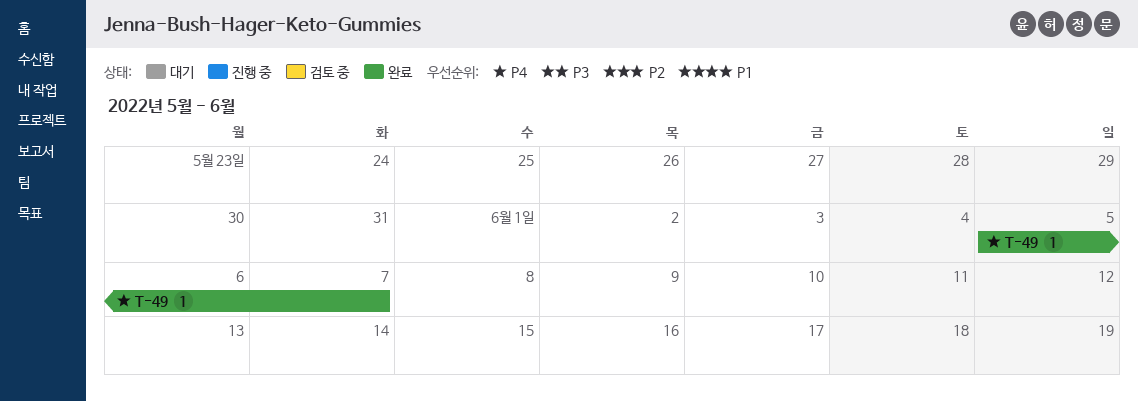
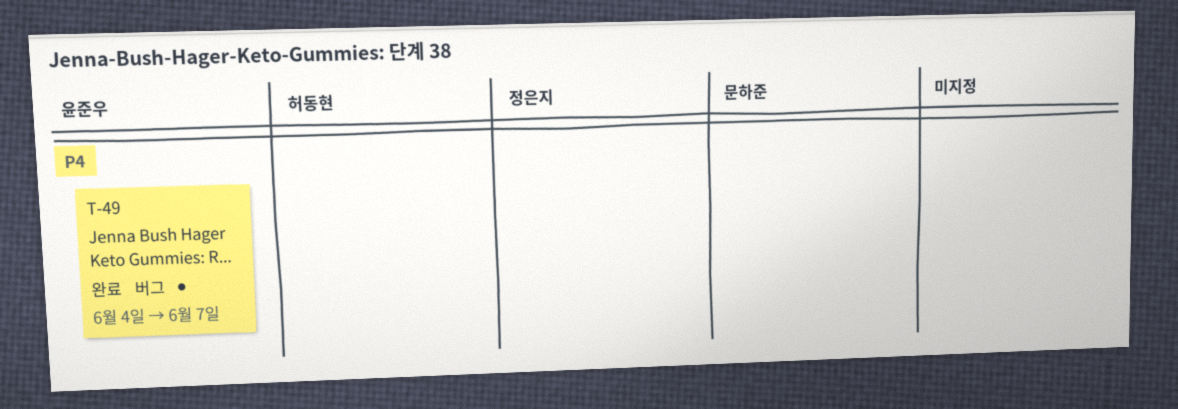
T-49, start: Jun 5 -> Jun 4

